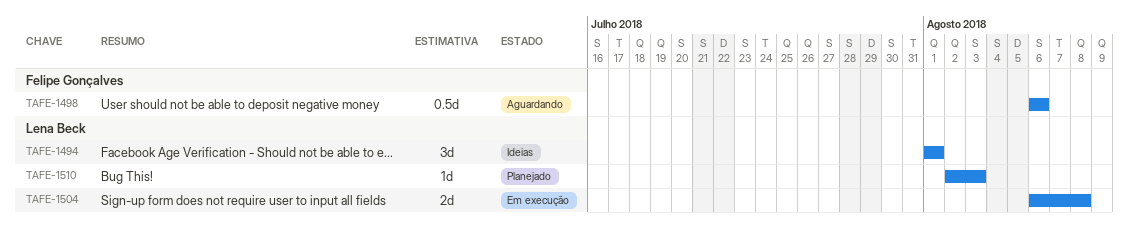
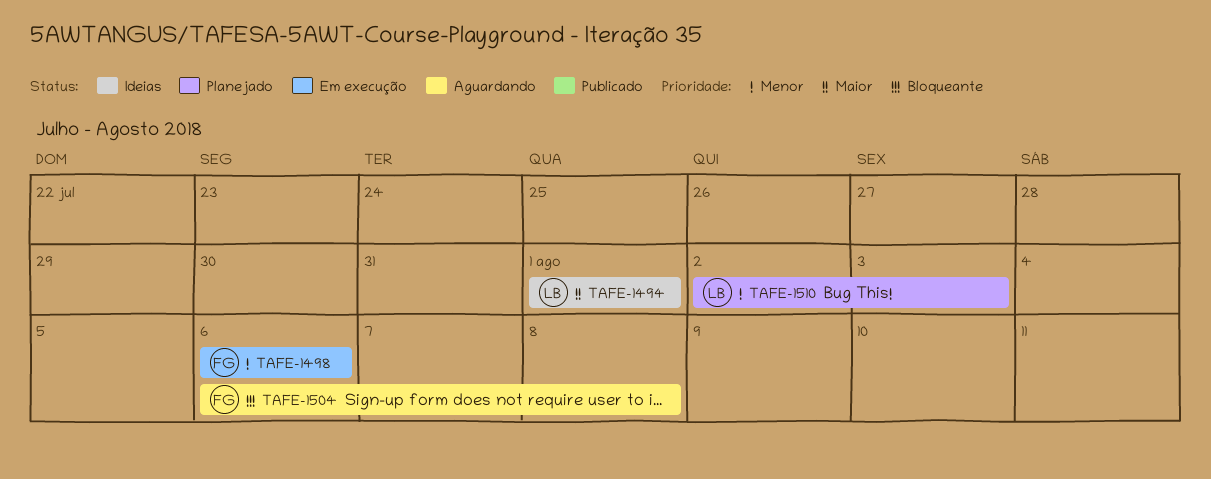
TAFE-1498, status: Aguardando -> Em execução
TAFE-1504, status: Em execução -> Aguardando
TAFE-1504, owner: Lena Beck -> Felipe Gonçalves

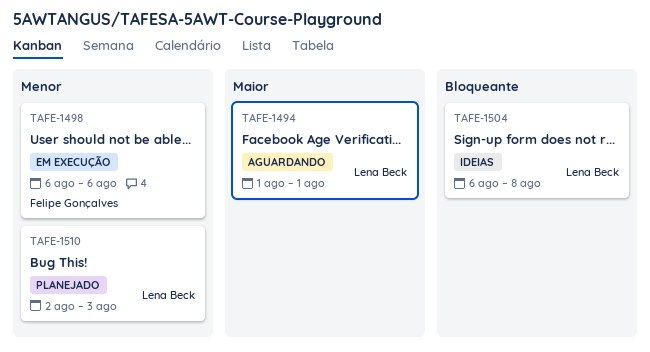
TAFE-1494, status: Ideias -> Aguardando
TAFE-1504, status: Aguardando -> Ideias
TAFE-1504, owner: Felipe Gonçalves -> Lena Beck

